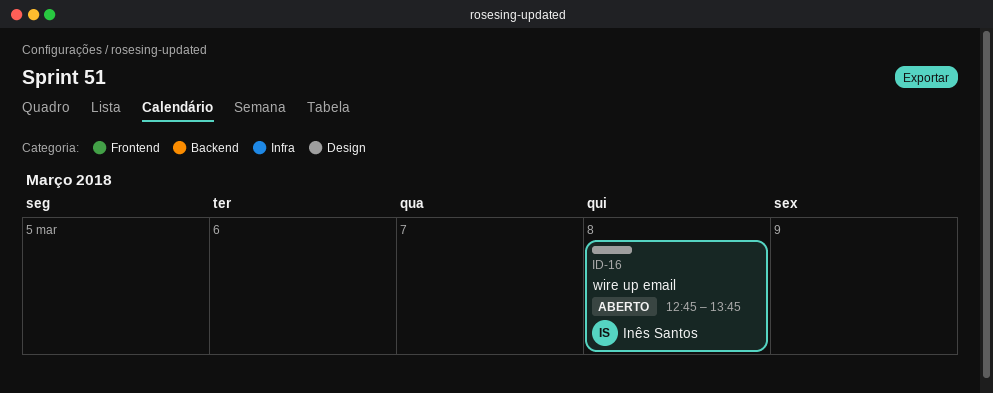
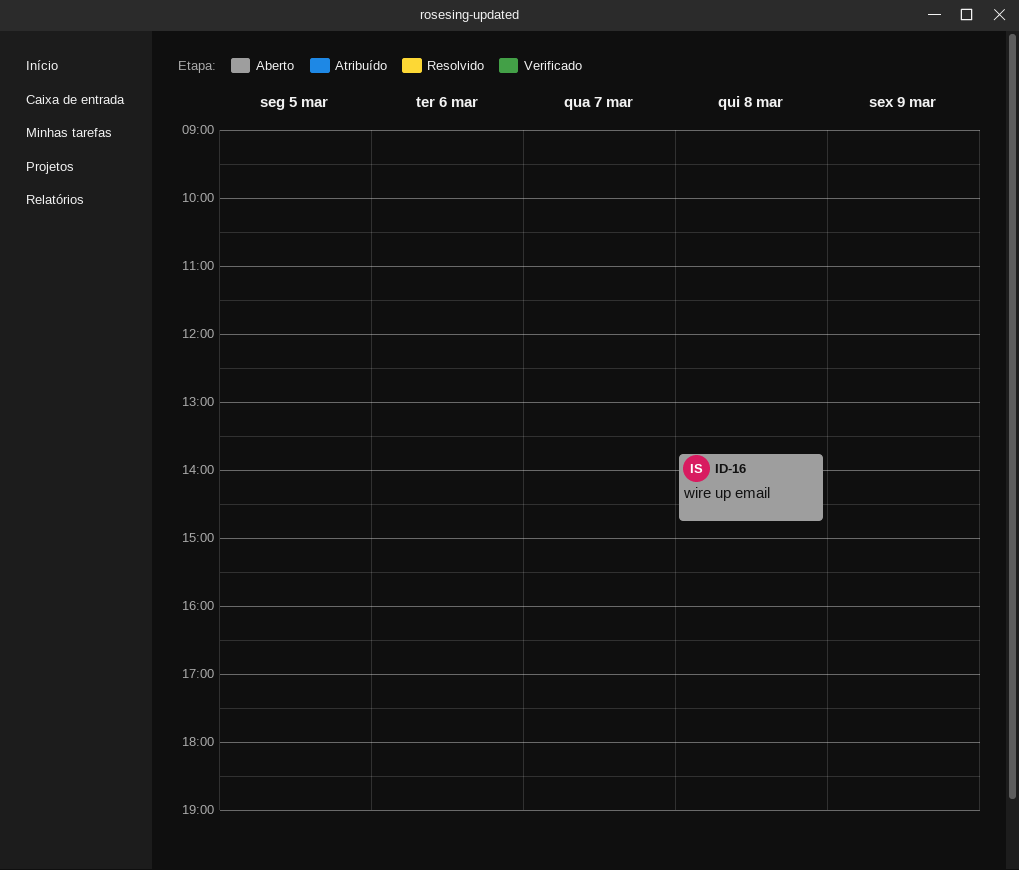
ID-16, begins: 12:45 -> 13:45
ID-16, ends: 13:45 -> 14:45

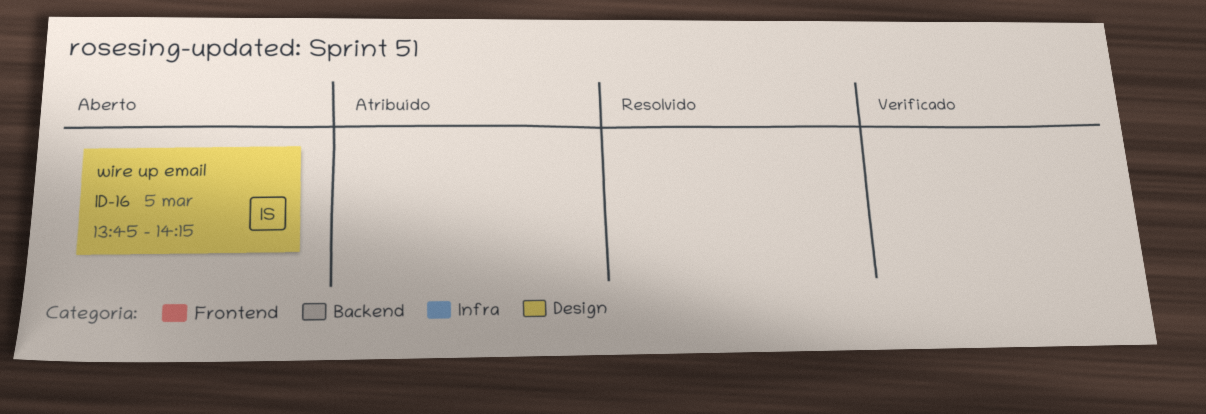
ID-16, day: Mar 8 -> Mar 5
ID-16, ends: 14:45 -> 14:15

